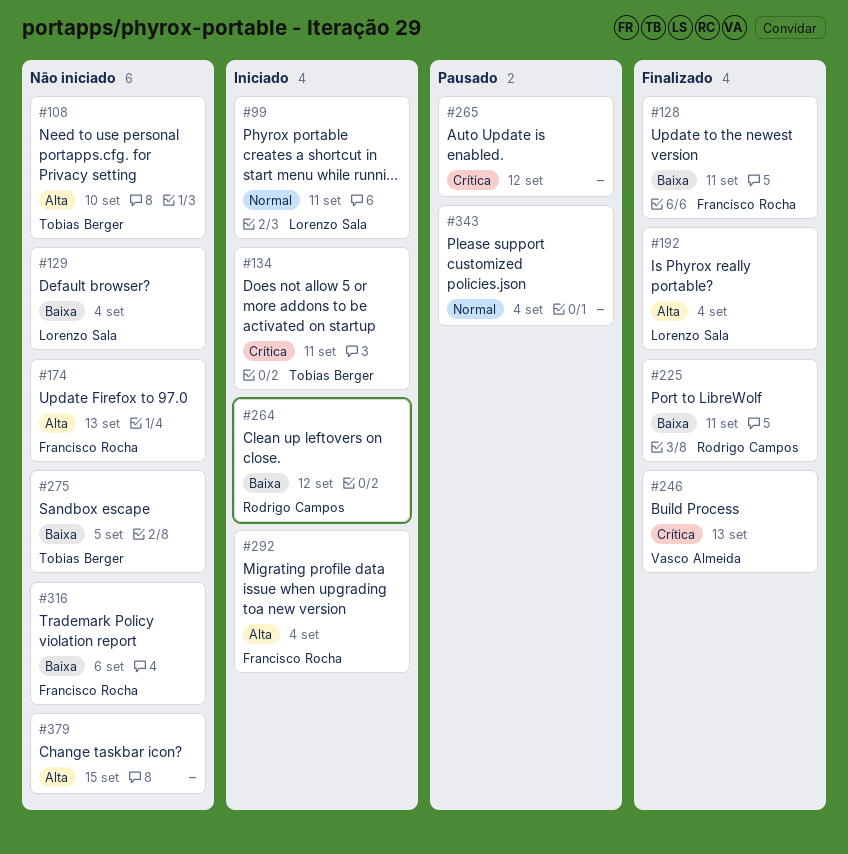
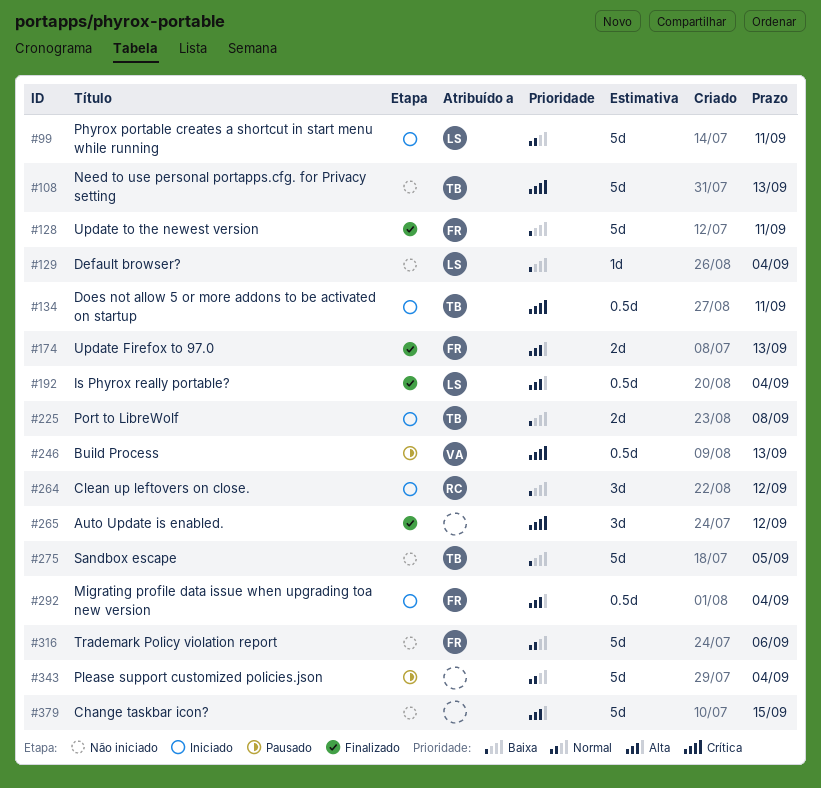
#108, priority: Alta -> Crítica
#108, due: Sep 10 -> Sep 13
#174, status: Não iniciado -> Finalizado
#225, status: Finalizado -> Iniciado
#225, owner: Rodrigo Campos -> Tobias Berger
#225, due: Sep 11 -> Sep 8
#246, status: Finalizado -> Pausado
#265, status: Pausado -> Finalizado
#316, priority: Baixa -> Normal

